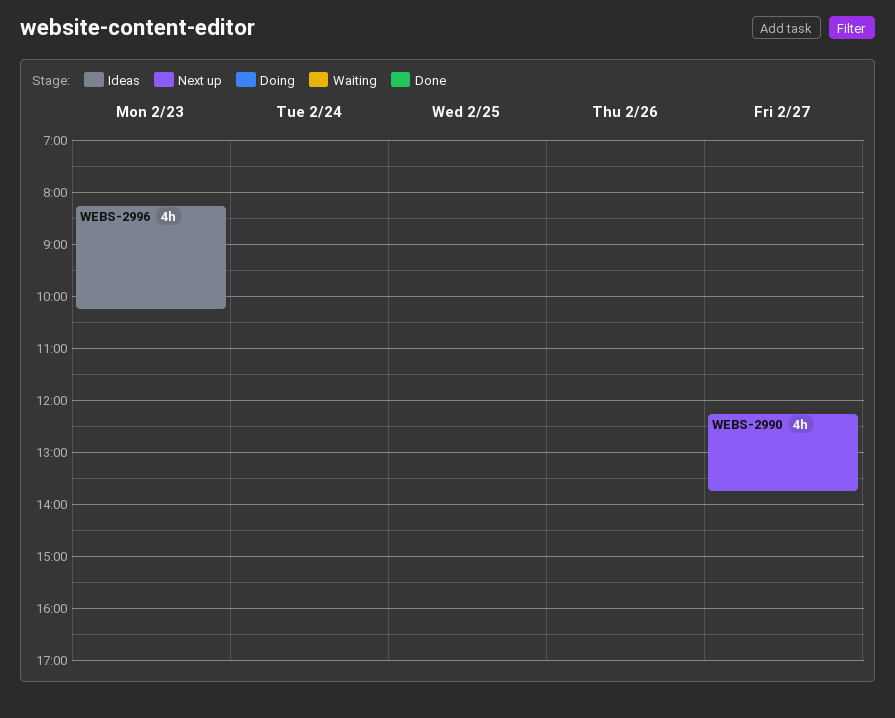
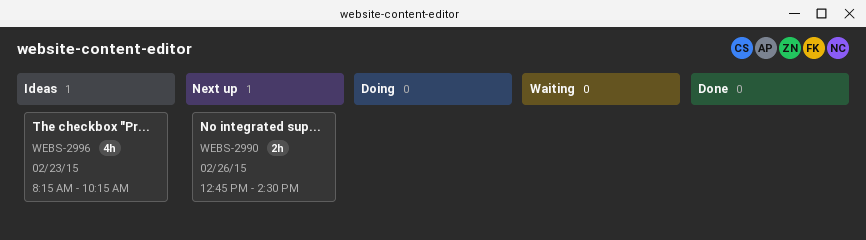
WEBS-2990, estimate: 4h -> 2h
WEBS-2990, day: Feb 27 -> Feb 26
WEBS-2990, begins: 12:15 -> 12:45
WEBS-2990, ends: 13:45 -> 14:30

